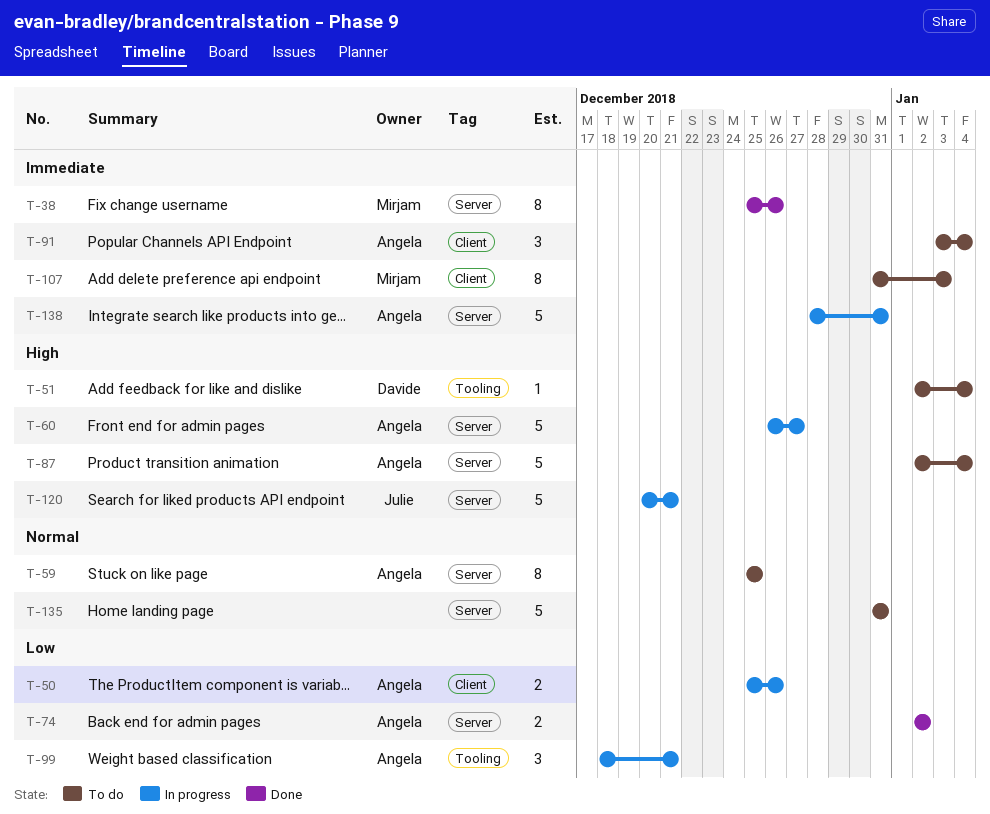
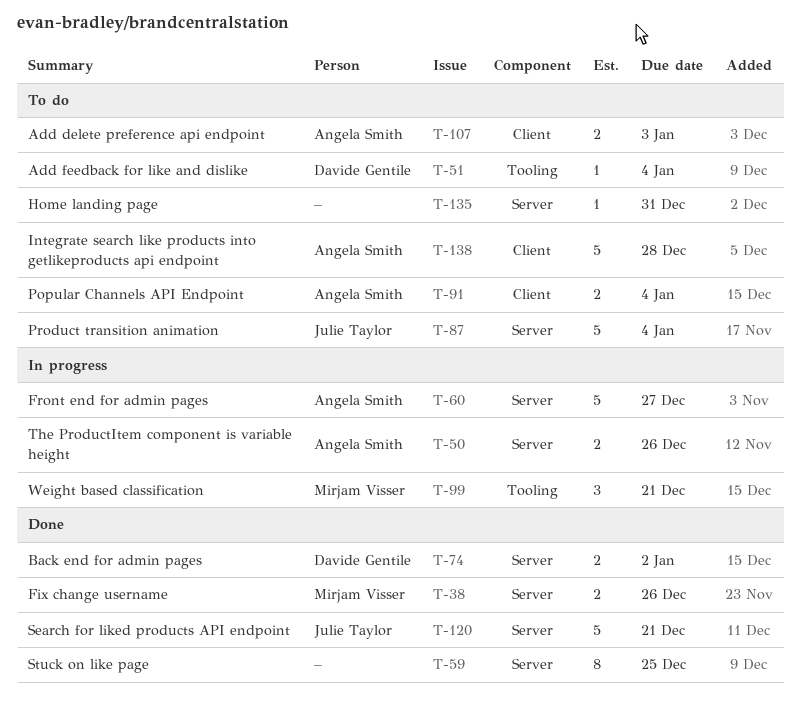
T-38, estimate: 8 -> 2
T-50, label: Client -> Server
T-59, status: To do -> Done
T-59, owner: Angela Smith -> none
T-74, owner: Angela Smith -> Davide Gentile
T-87, owner: Angela Smith -> Julie Taylor
T-91, estimate: 3 -> 2
T-99, owner: Angela Smith -> Mirjam Visser
T-107, owner: Mirjam Visser -> Angela Smith
T-107, estimate: 8 -> 2
T-120, status: In progress -> Done
T-135, estimate: 5 -> 1
T-138, status: In progress -> To do
T-138, label: Server -> Client
T-138, due: Dec 31 -> Dec 28

